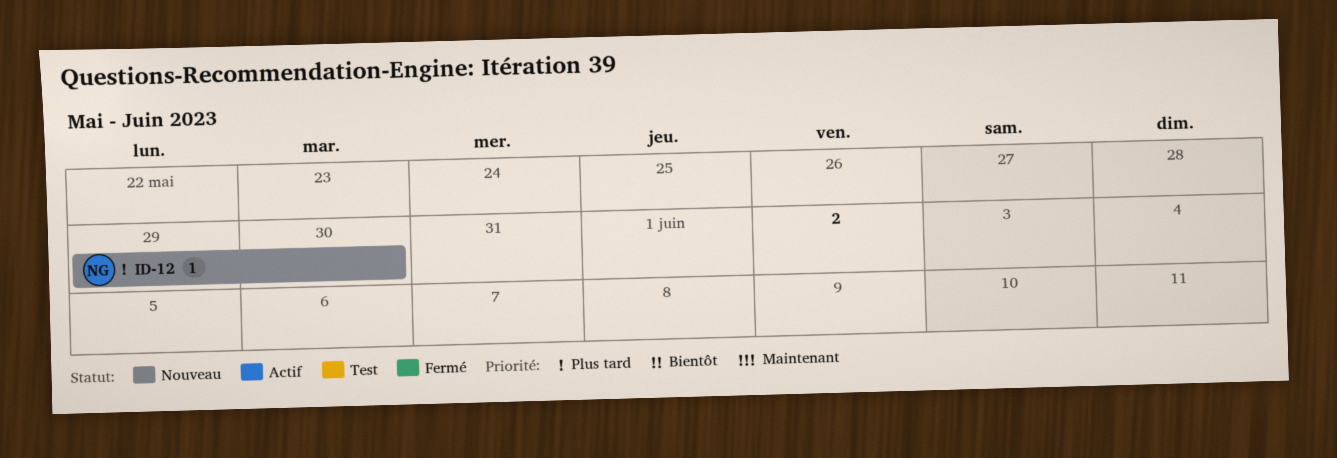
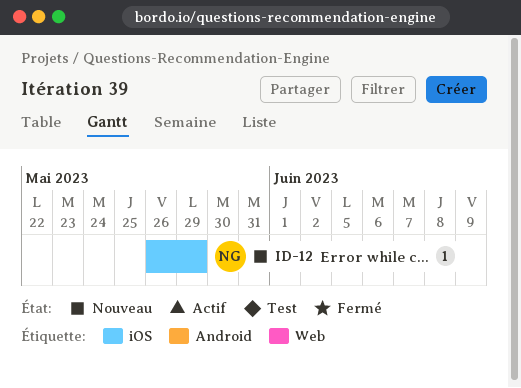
ID-12, start: May 29 -> May 26
ID-12, due: May 30 -> May 29

